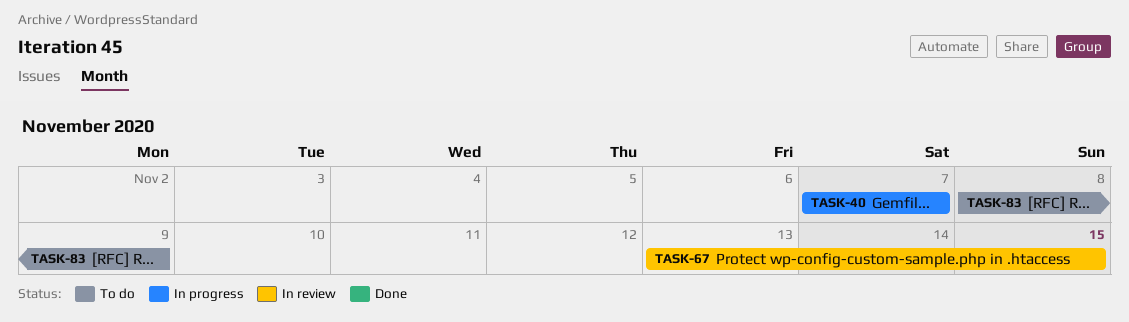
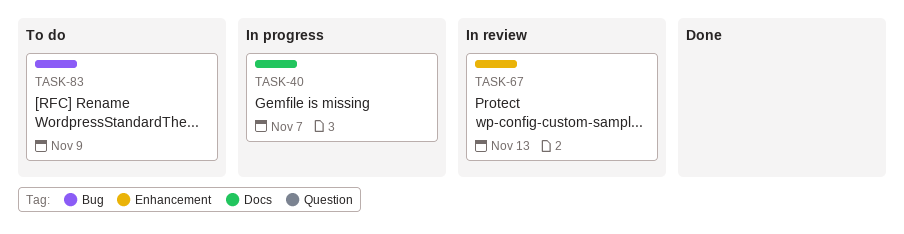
TASK-67, due: Nov 15 -> Nov 13

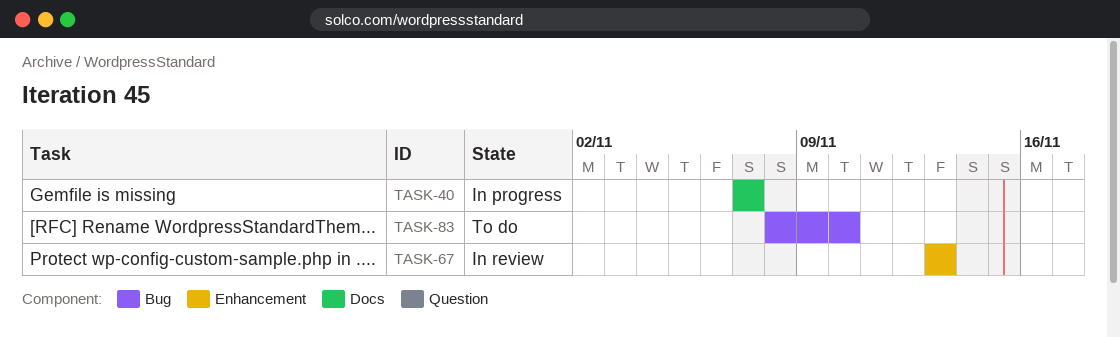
TASK-83, due: Nov 9 -> Nov 10

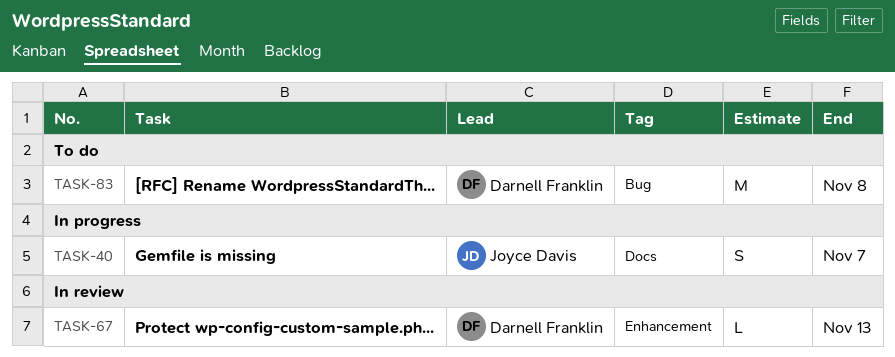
TASK-83, due: Nov 10 -> Nov 8

